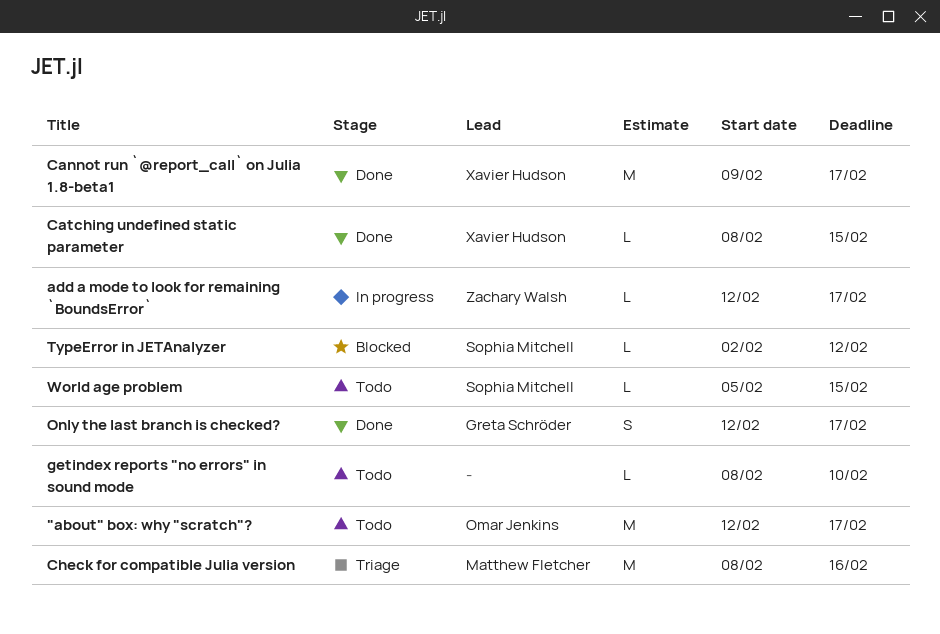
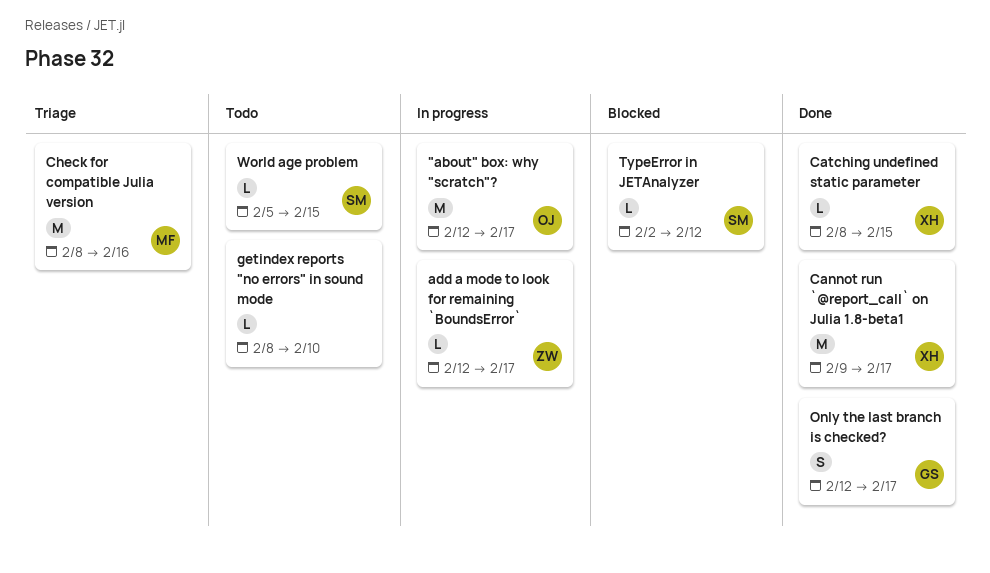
"about" box: why "scratch"?, status: Todo -> In progress

